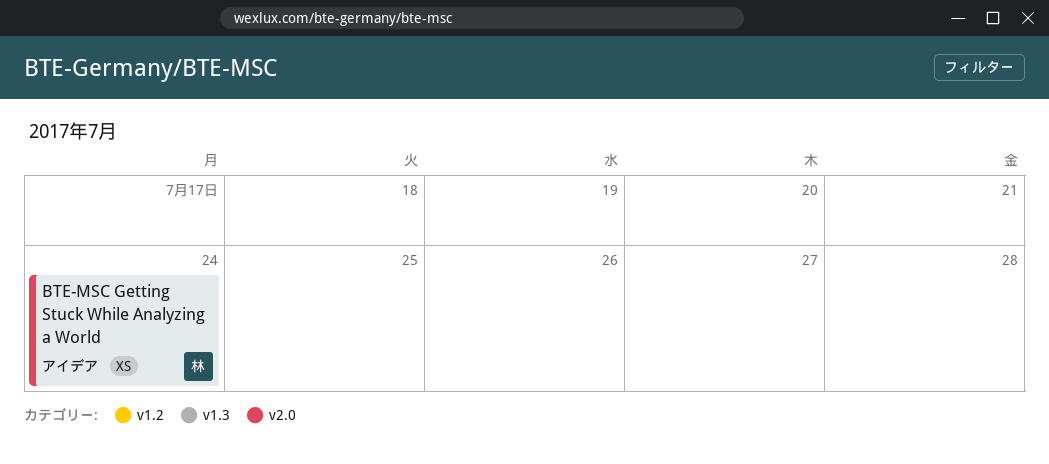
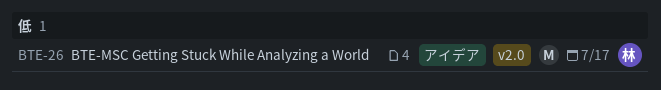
BTE-MSC Getting Stuck While Analyzing a World, estimate: XS -> M
BTE-MSC Getting Stuck While Analyzing a World, due: Jul 24 -> Jul 17

